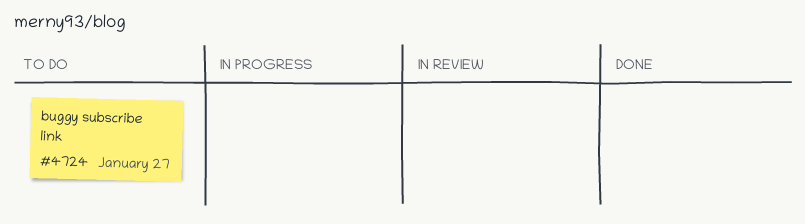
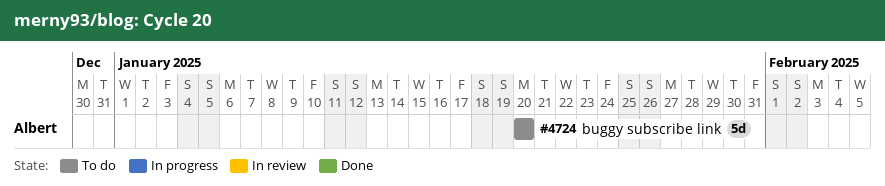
#4724, due: Jan 27 -> Jan 20

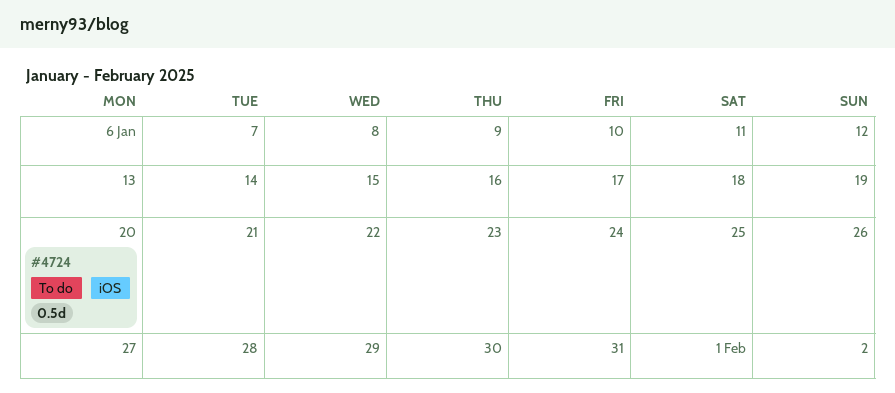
#4724, estimate: 5d -> 0.5d

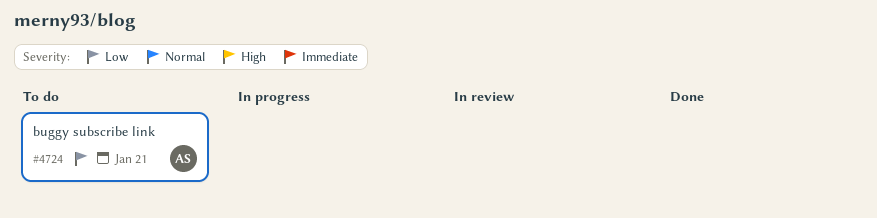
#4724, due: Jan 20 -> Jan 21

